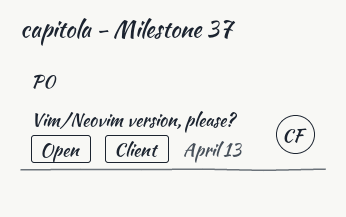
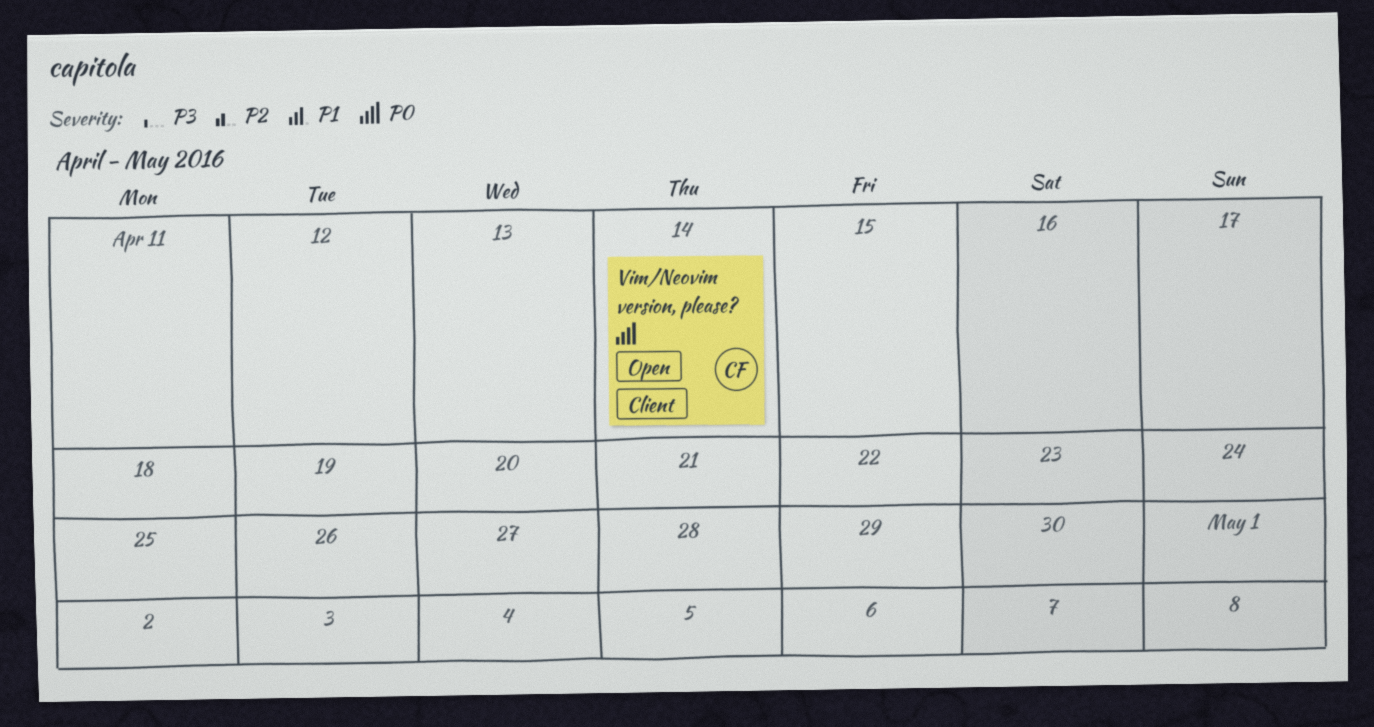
Vim/Neovim version, please?, due: Apr 13 -> Apr 14

